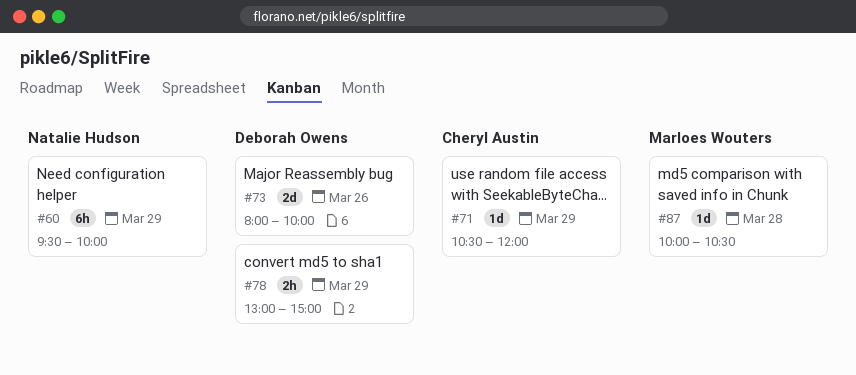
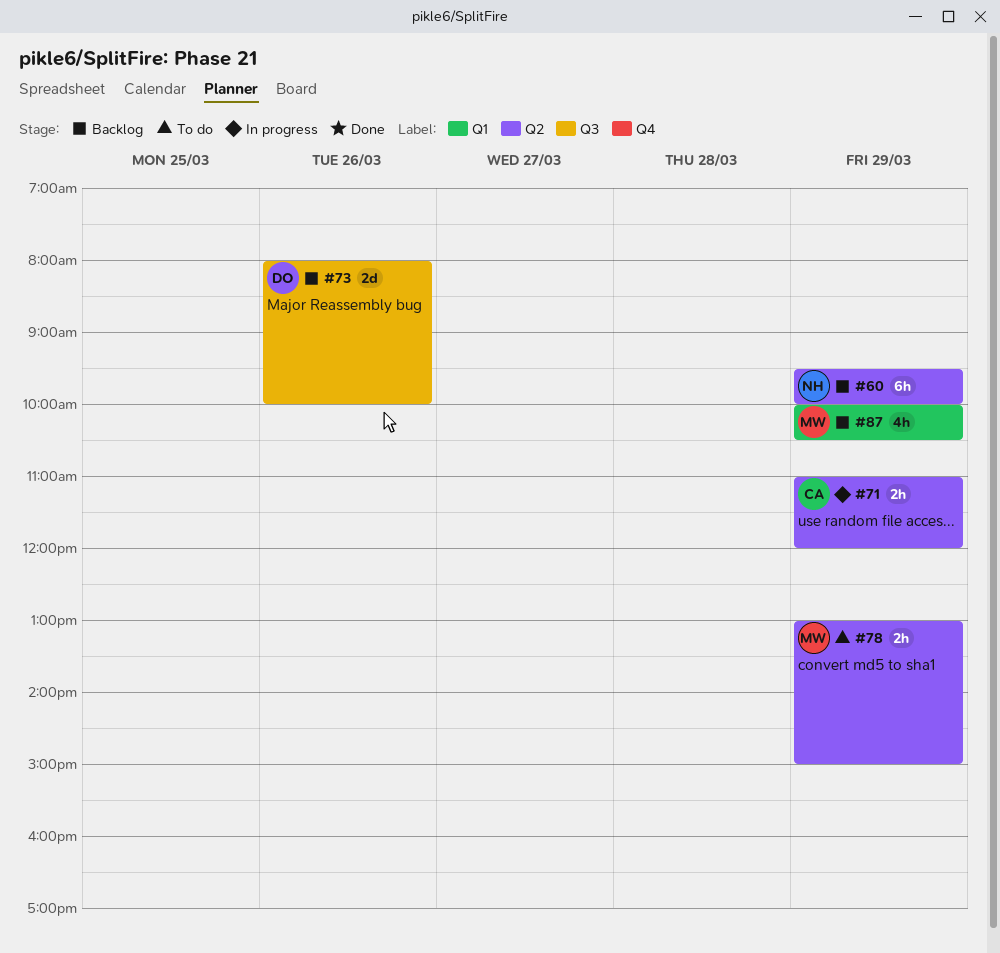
#71, estimate: 1d -> 2h
#71, begins: 10:30 -> 11:00
#78, owner: Deborah Owens -> Marloes Wouters
#87, estimate: 1d -> 4h
#87, day: Mar 28 -> Mar 29

